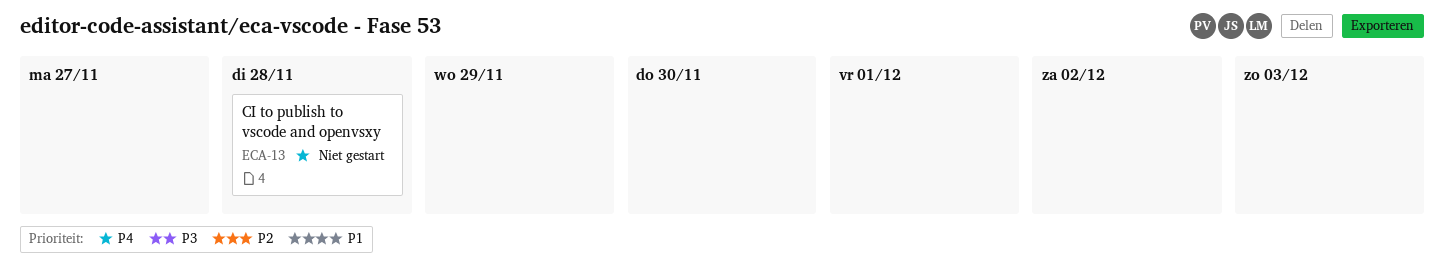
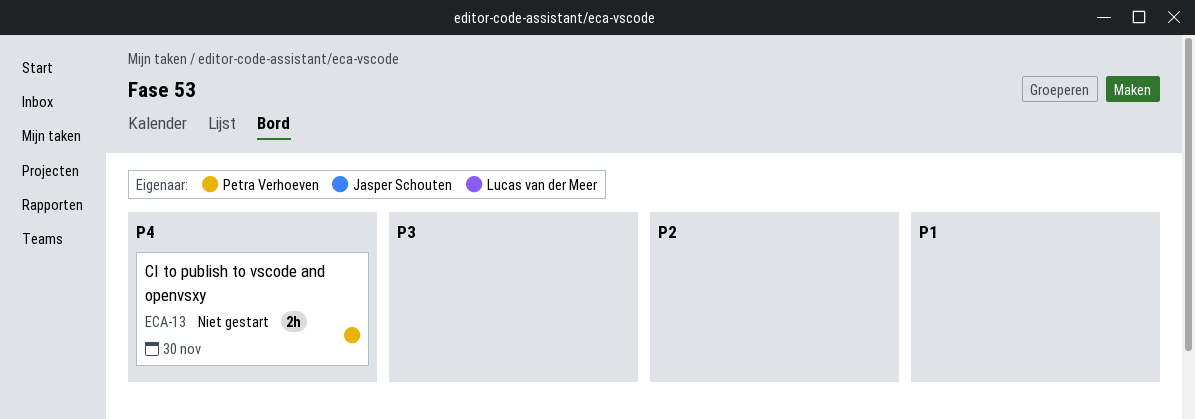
ECA-13, due: Nov 28 -> Nov 30

